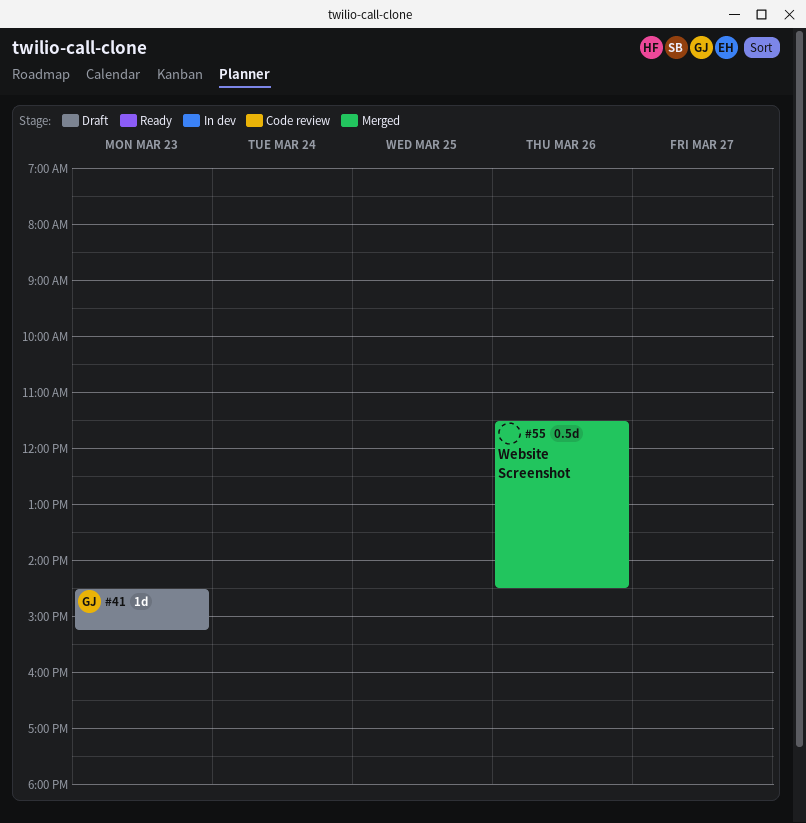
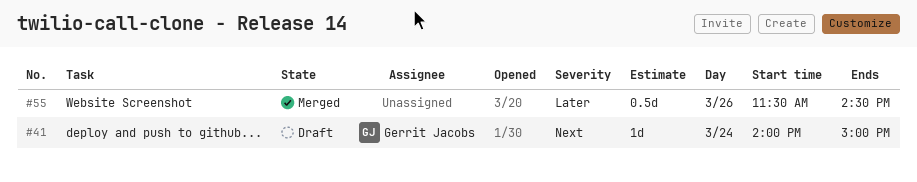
#41, day: Mar 23 -> Mar 24
#41, begins: 14:30 -> 14:00
#41, ends: 15:15 -> 15:00

